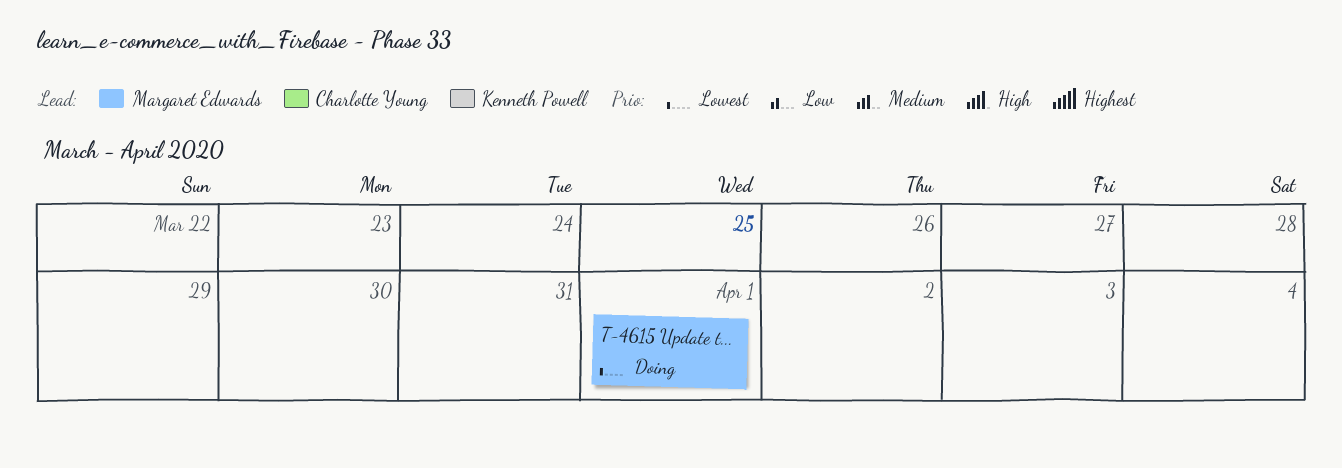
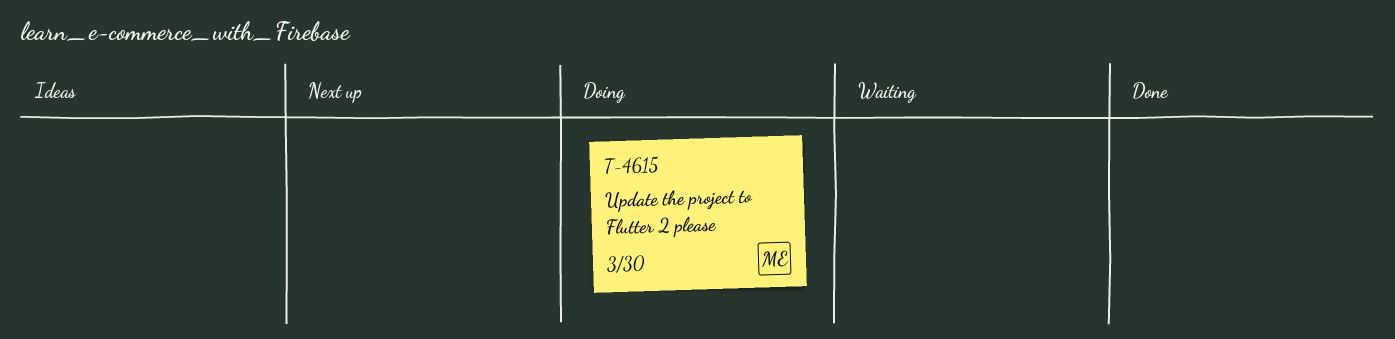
T-4615, due: Apr 1 -> Mar 30

